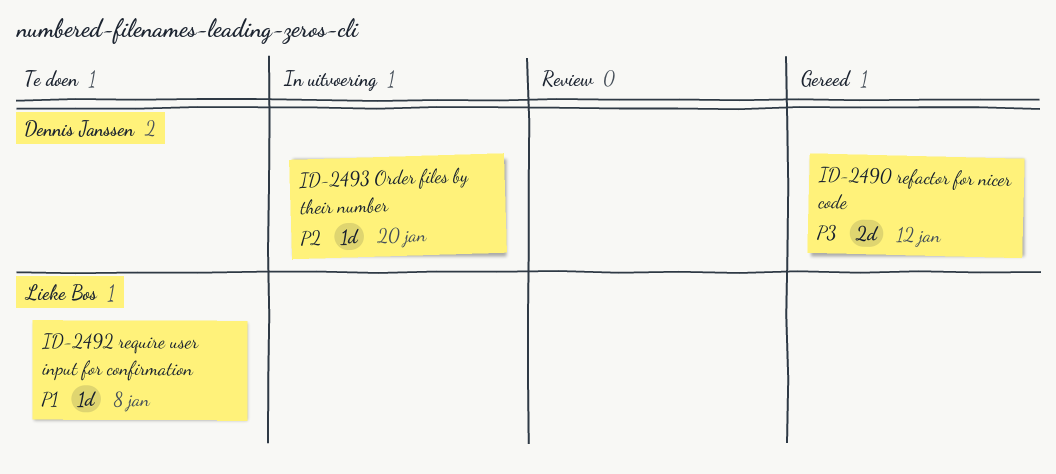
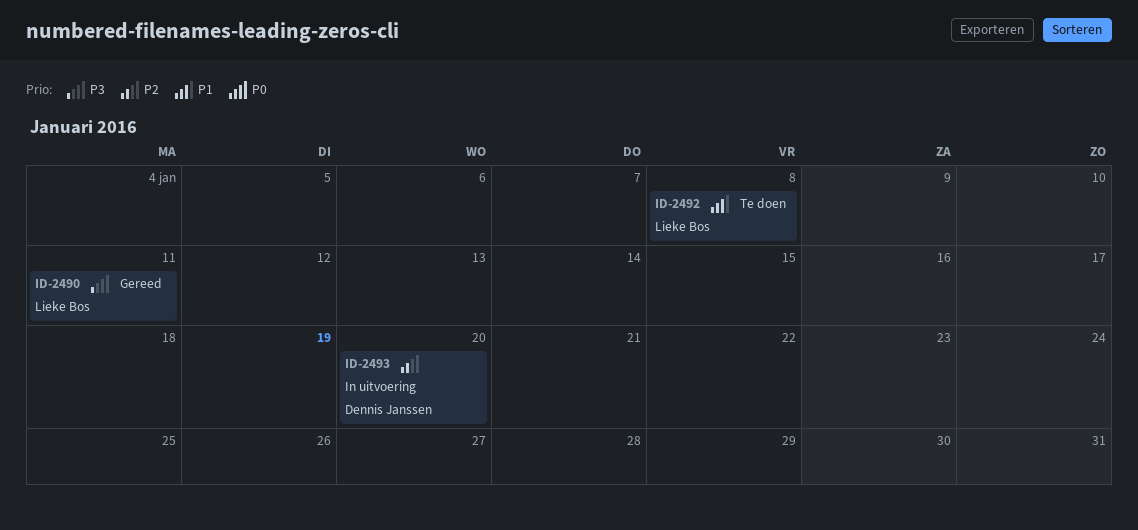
ID-2490, owner: Dennis Janssen -> Lieke Bos
ID-2490, due: Jan 12 -> Jan 11

